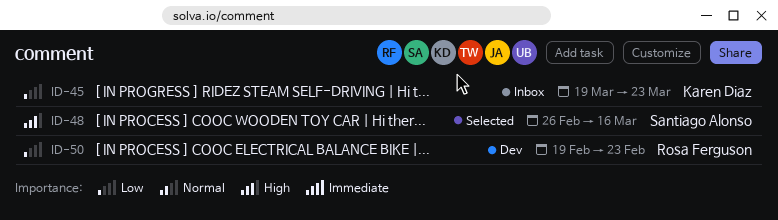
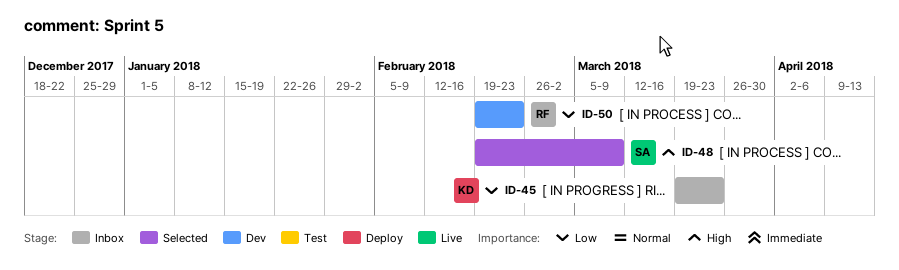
ID-48, start: Feb 26 -> Feb 19
ID-48, due: Mar 16 -> Mar 9

